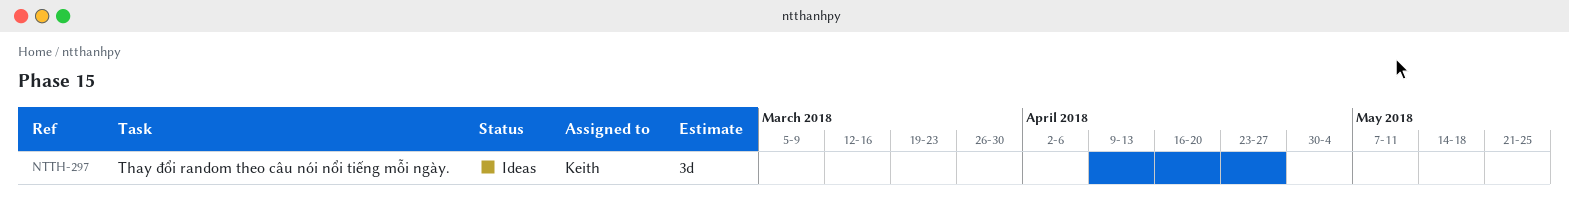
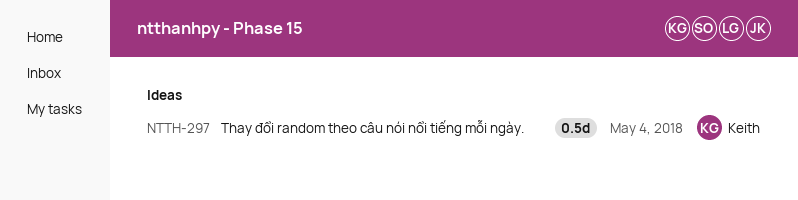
NTTH-297, estimate: 3d -> 0.5d
NTTH-297, due: Apr 27 -> May 4

